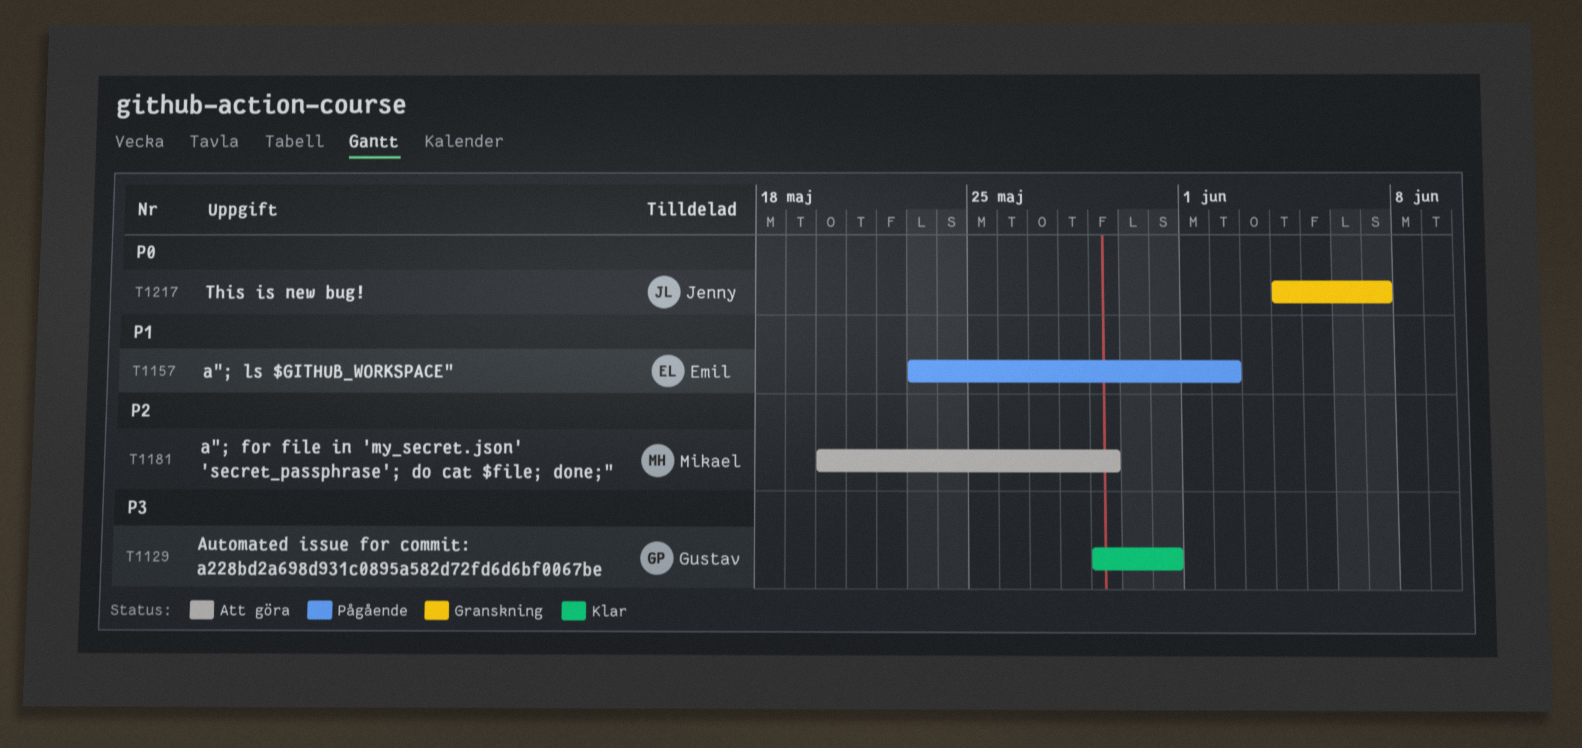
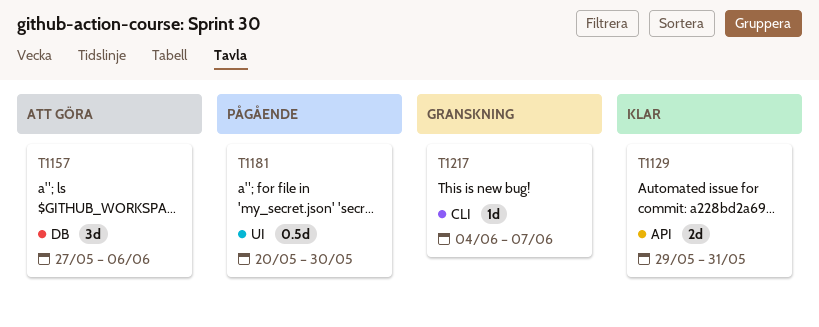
T1157, status: Pågående -> Att göra
T1157, start: May 23 -> May 27
T1157, due: Jun 2 -> Jun 6
T1181, status: Att göra -> Pågående
T1181, due: May 29 -> May 30

